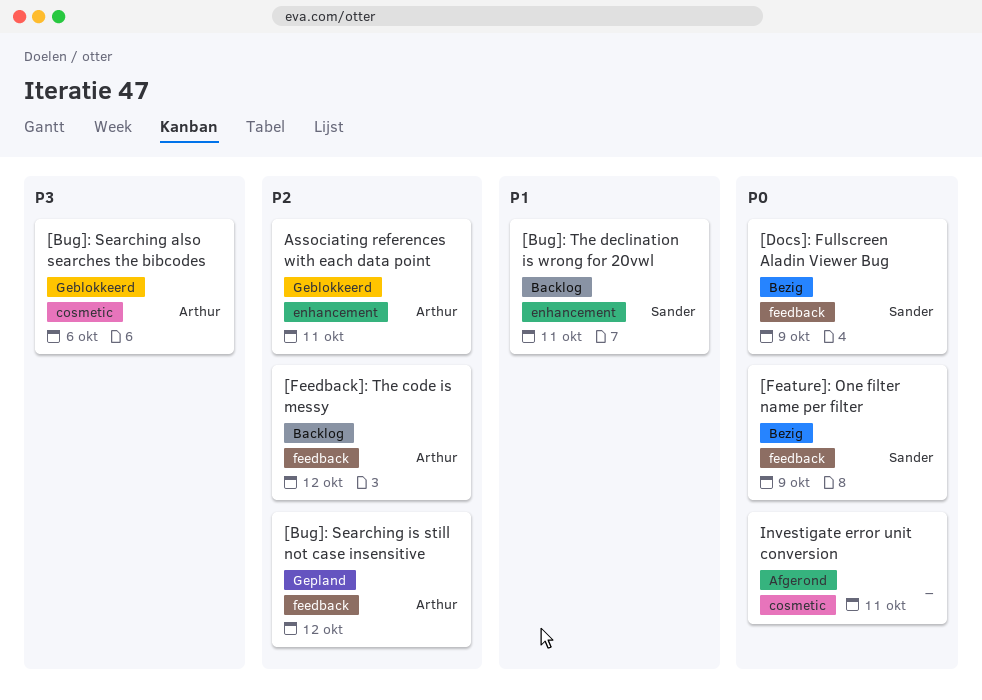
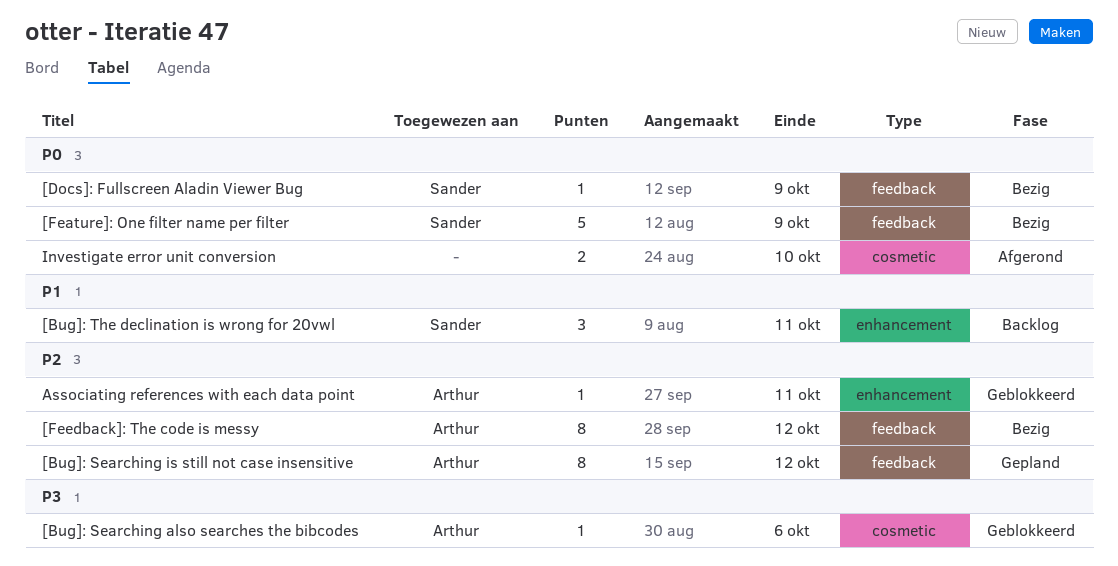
[Feedback]: The code is messy, status: Backlog -> Bezig
Investigate error unit conversion, due: Oct 11 -> Oct 10

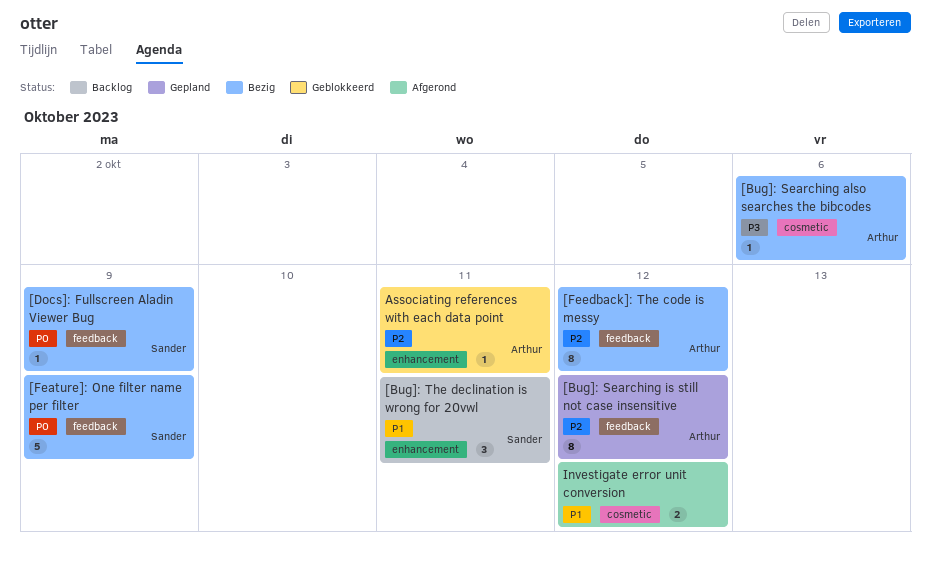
[Bug]: Searching also searches the bibcodes, status: Geblokkeerd -> Bezig
Investigate error unit conversion, priority: P0 -> P1
Investigate error unit conversion, due: Oct 10 -> Oct 12

